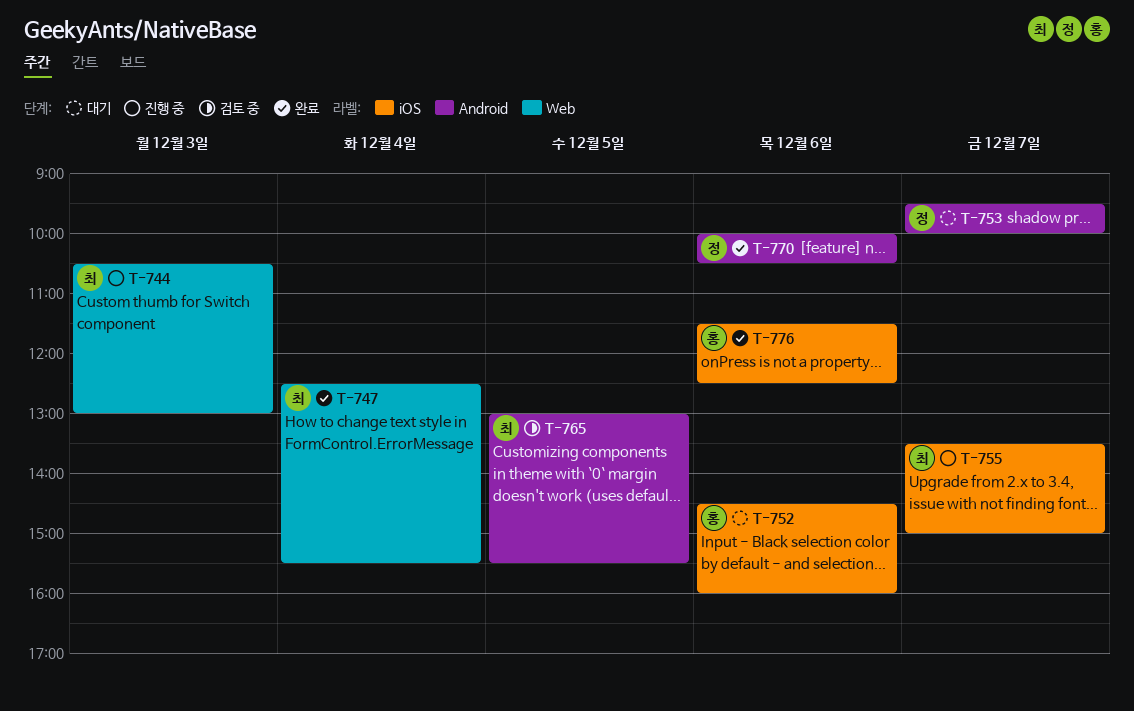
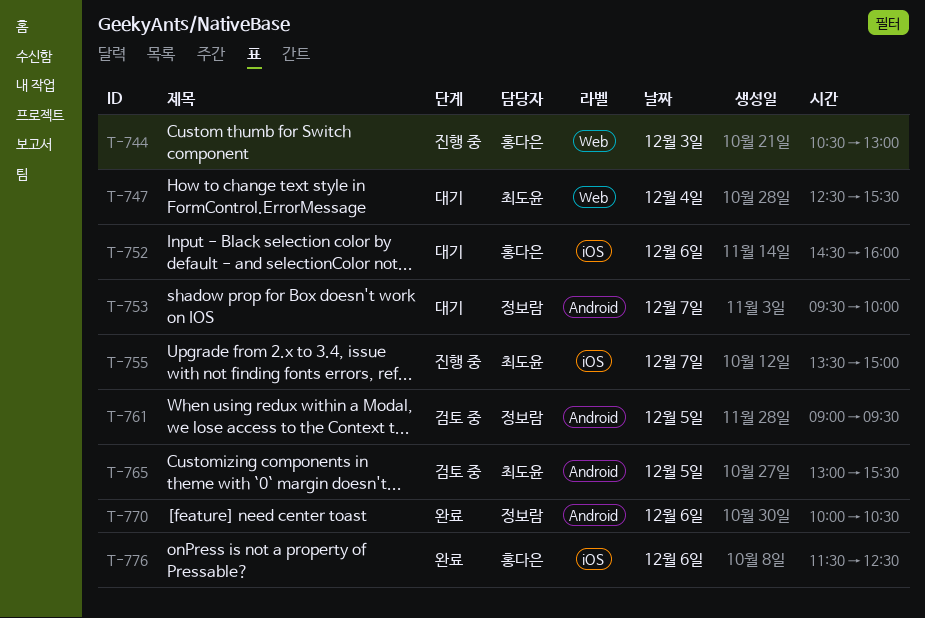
T-744, owner: 최도윤 -> 홍다은
T-747, status: 완료 -> 대기
T-761: none -> present

